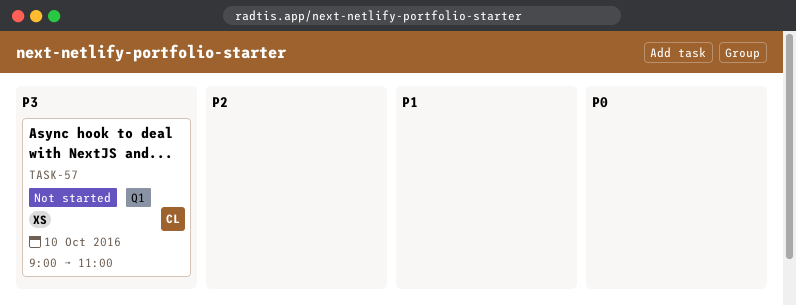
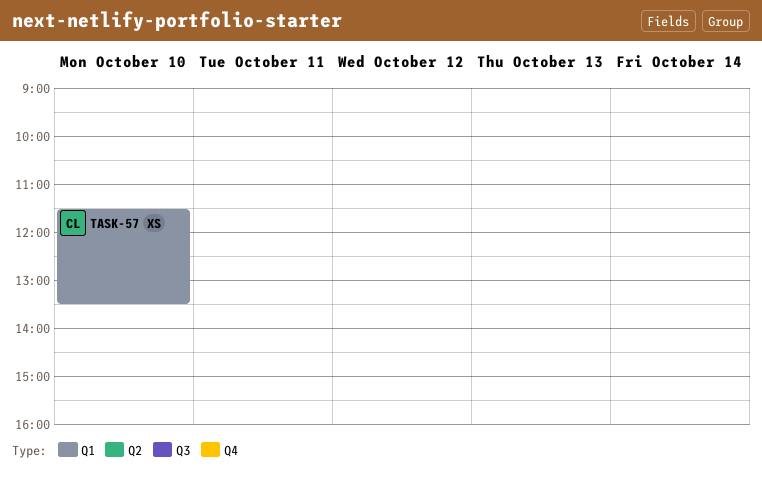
TASK-57, begins: 09:00 -> 11:30
TASK-57, ends: 11:00 -> 13:30

